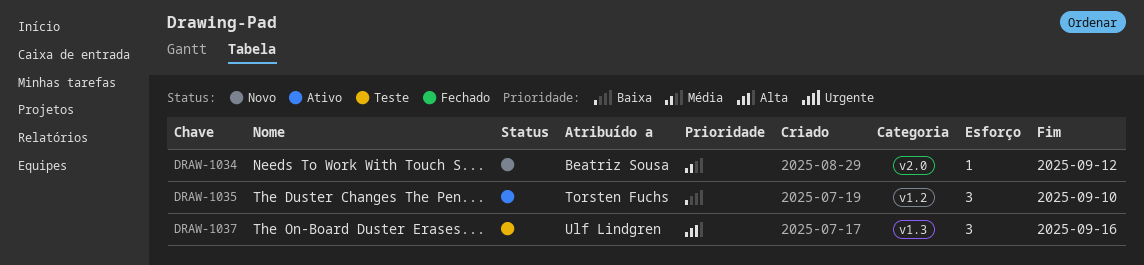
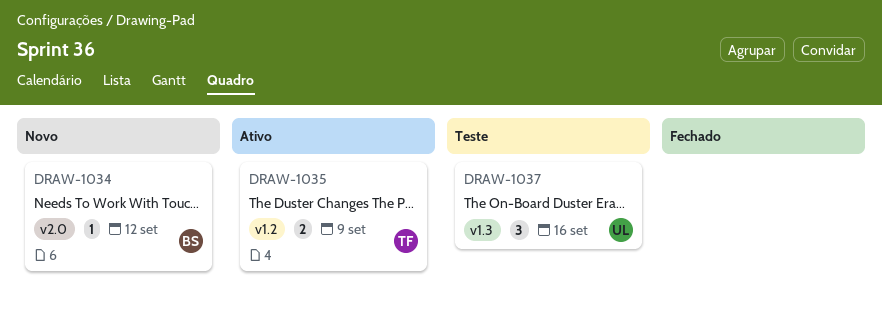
DRAW-1035, estimate: 3 -> 2
DRAW-1035, due: Sep 10 -> Sep 9

